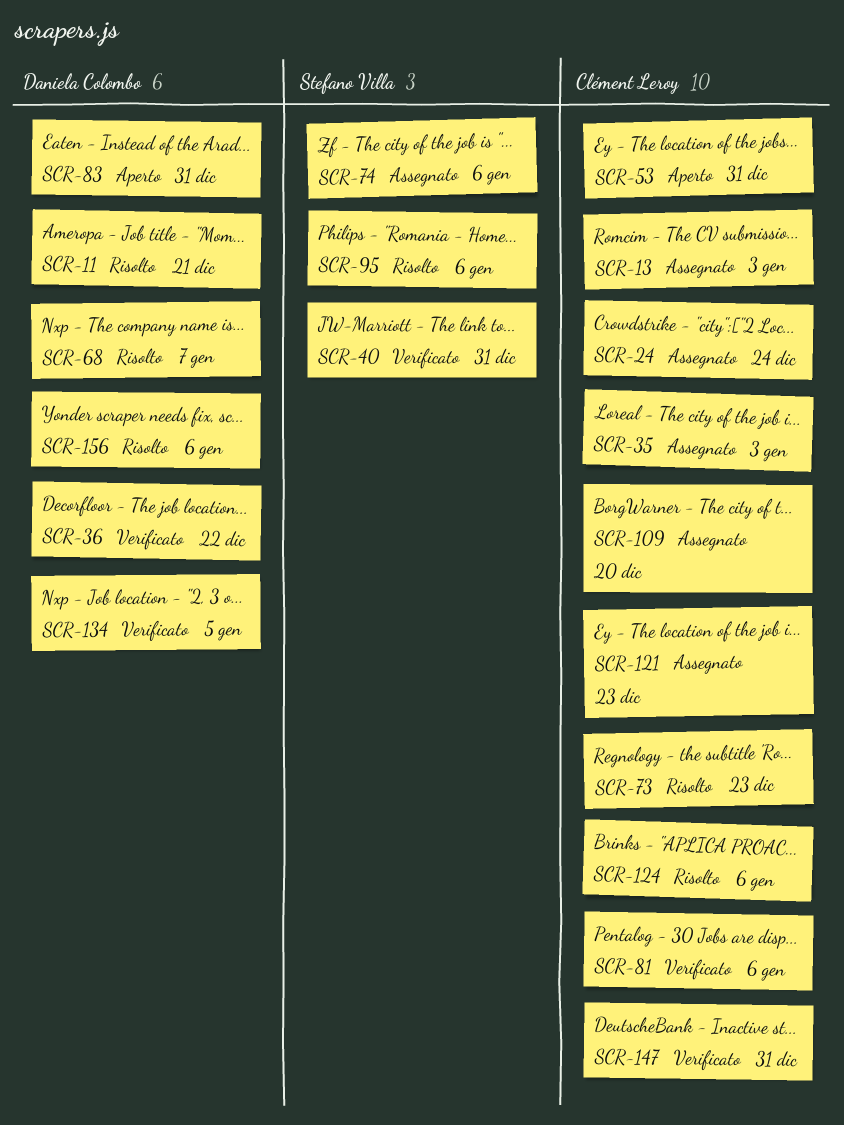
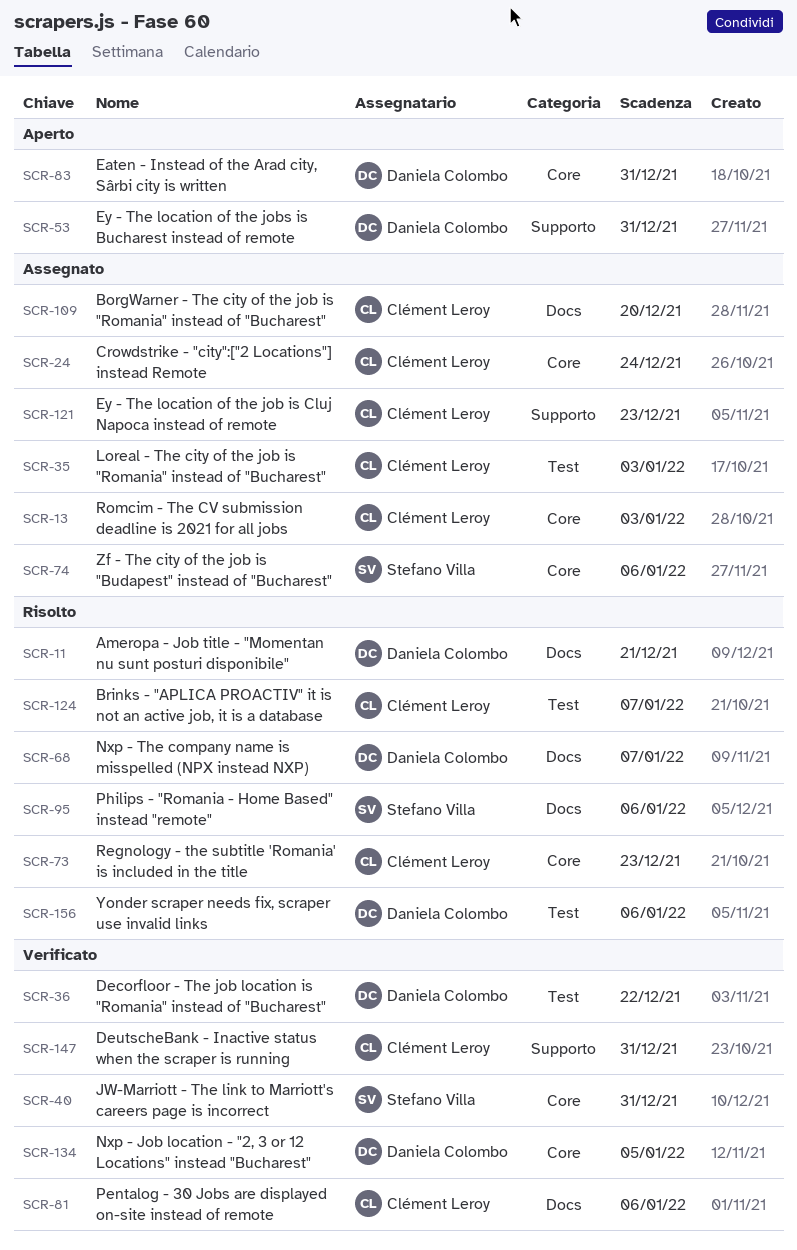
SCR-53, owner: Clément Leroy -> Daniela Colombo
SCR-124, due: Jan 6 -> Jan 7

